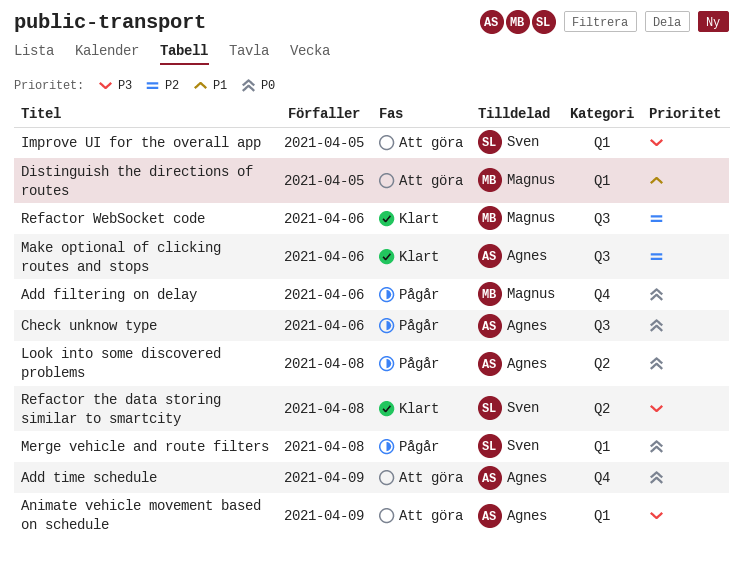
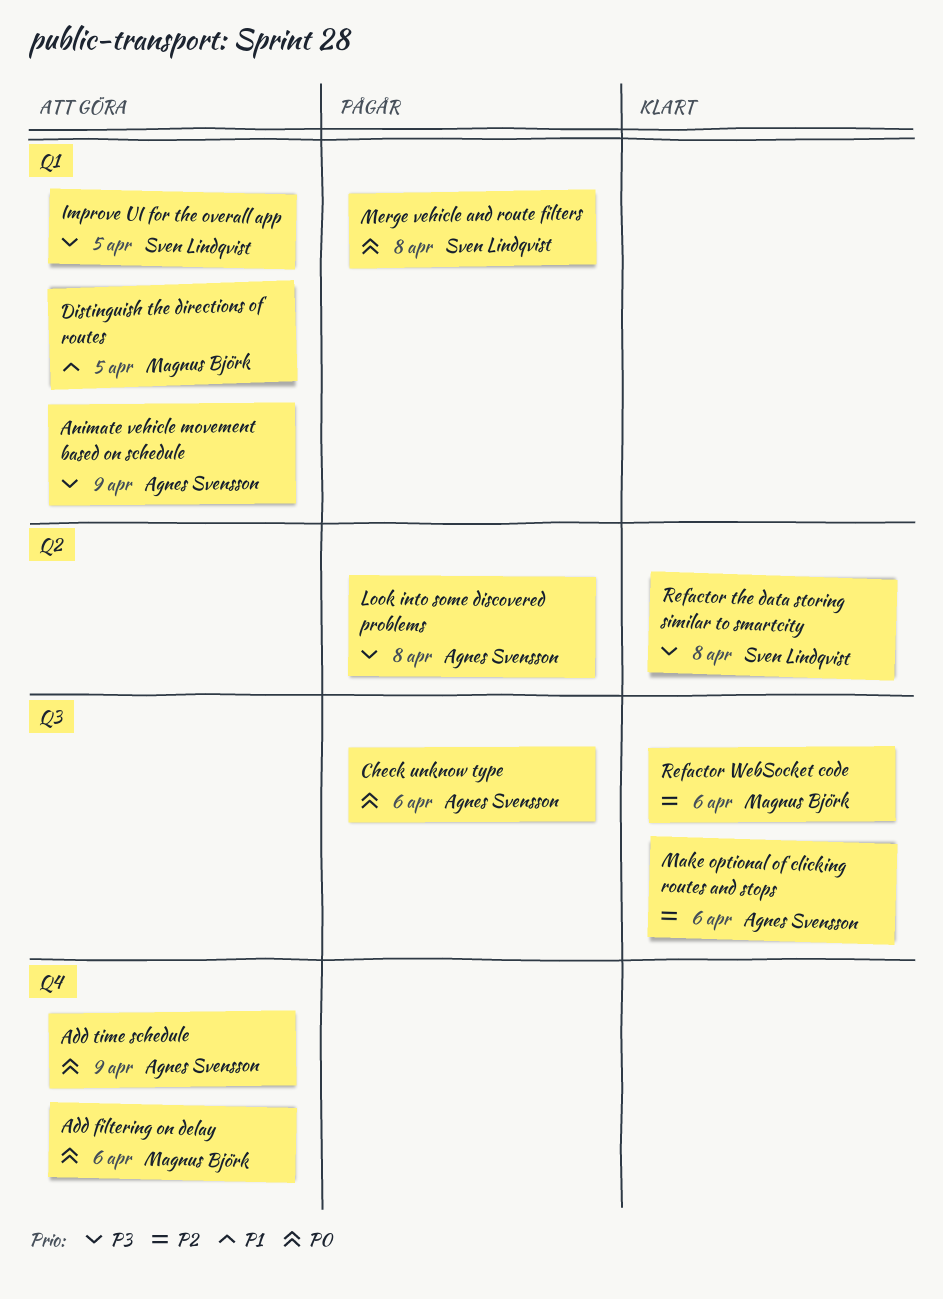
Add filtering on delay, status: Pågår -> Att göra
Look into some discovered problems, priority: P0 -> P3

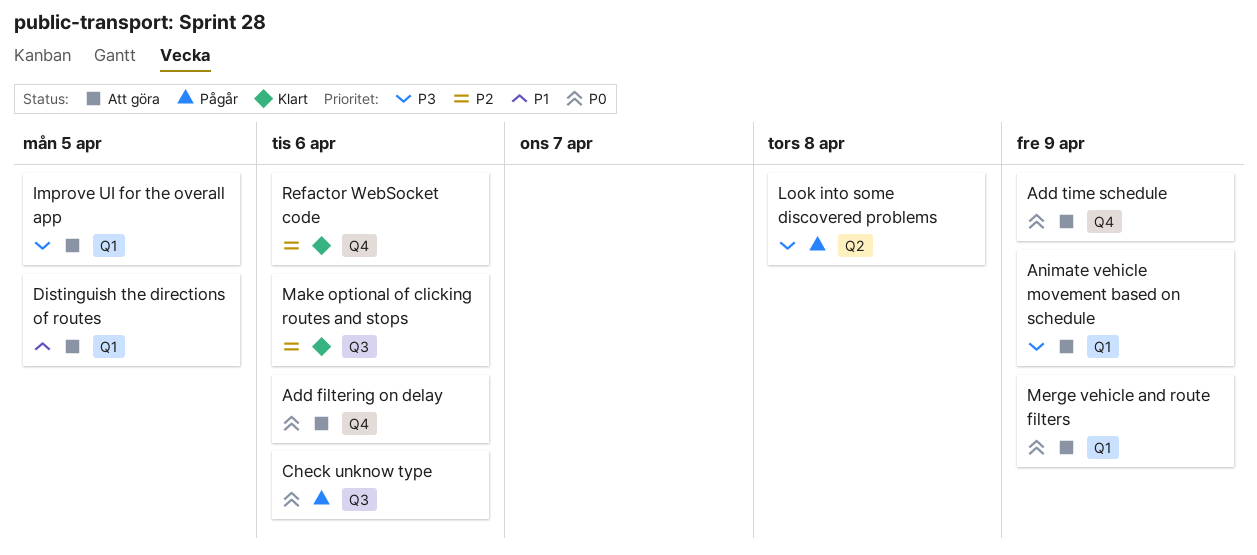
Merge vehicle and route filters, status: Pågår -> Att göra
Merge vehicle and route filters, due: Apr 8 -> Apr 9
Refactor the data storing similar to smartcity: present -> none
Refactor WebSocket code, label: Q3 -> Q4

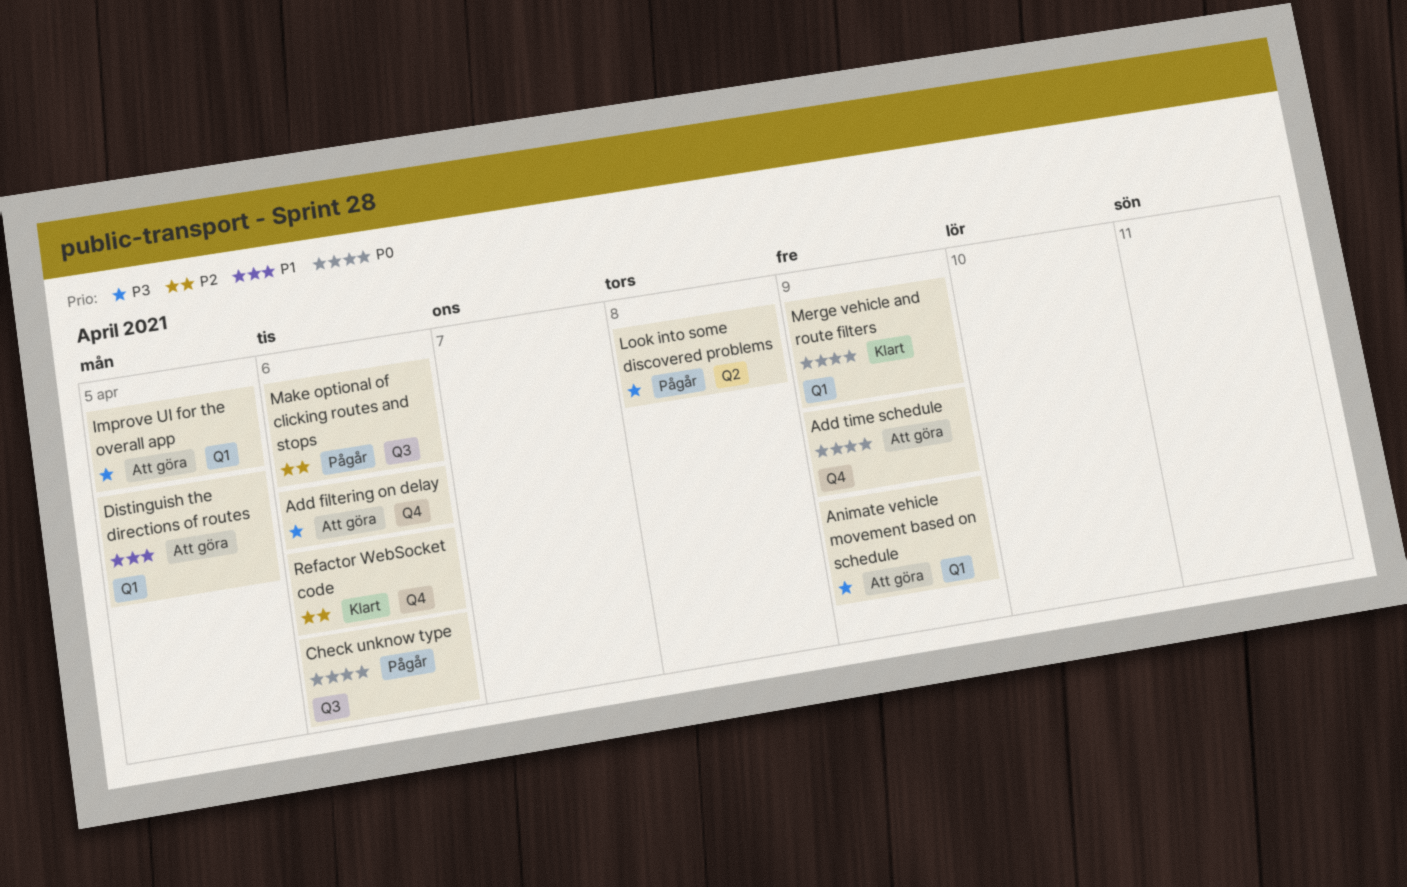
Add filtering on delay, priority: P0 -> P3
Make optional of clicking routes and stops, status: Klart -> Pågår
Merge vehicle and route filters, status: Att göra -> Klart

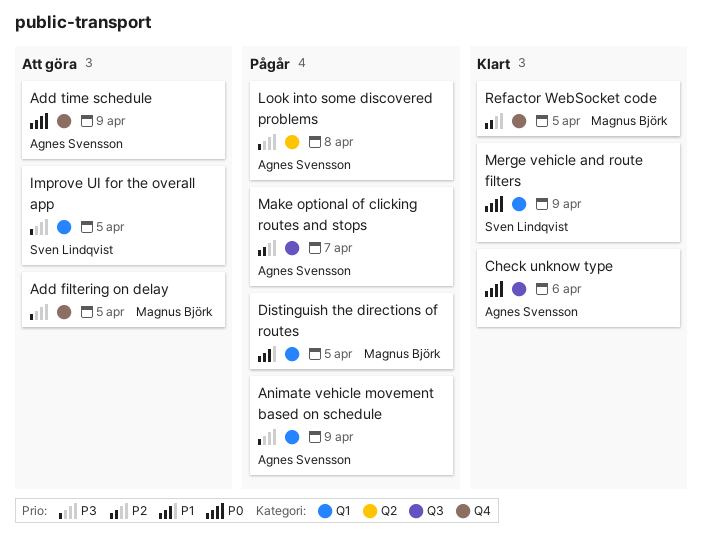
Add filtering on delay, due: Apr 6 -> Apr 5
Animate vehicle movement based on schedule, status: Att göra -> Pågår
Check unknow type, status: Pågår -> Klart
Distinguish the directions of routes, status: Att göra -> Pågår
Make optional of clicking routes and stops, due: Apr 6 -> Apr 7
Refactor WebSocket code, due: Apr 6 -> Apr 5

